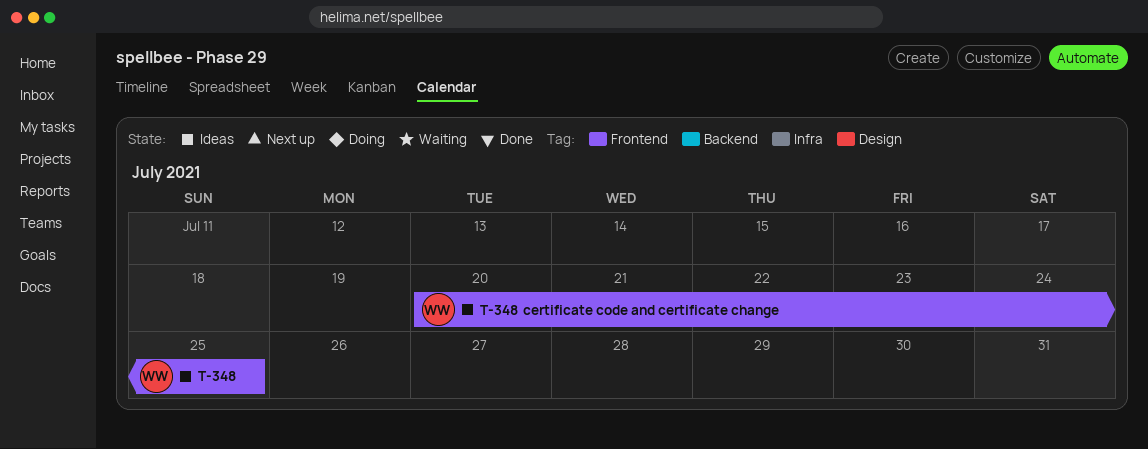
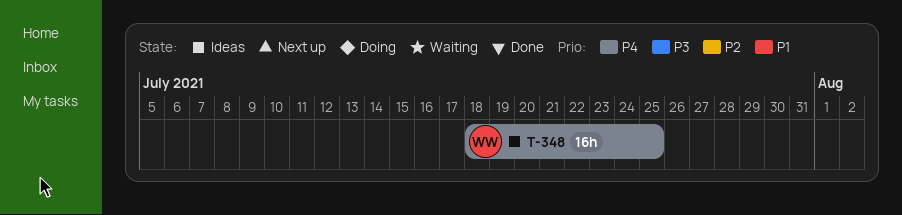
T-348, start: Jul 20 -> Jul 18

